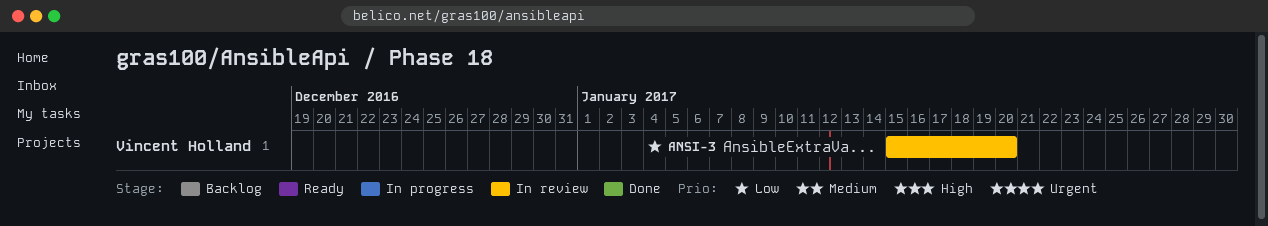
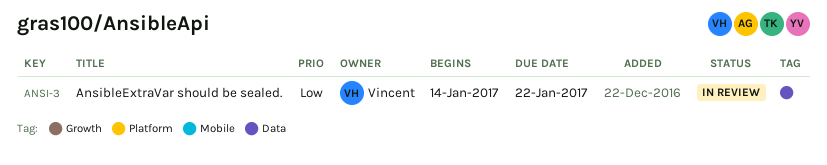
ANSI-3, start: Jan 15 -> Jan 14
ANSI-3, due: Jan 20 -> Jan 22

